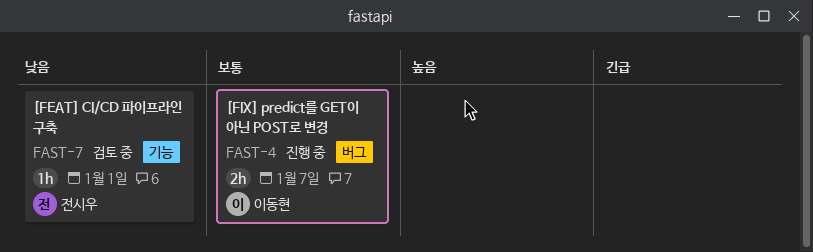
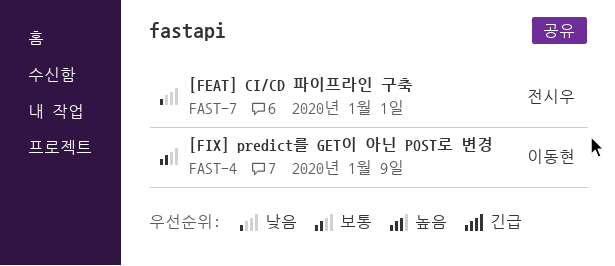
FAST-4, due: Jan 7 -> Jan 9

